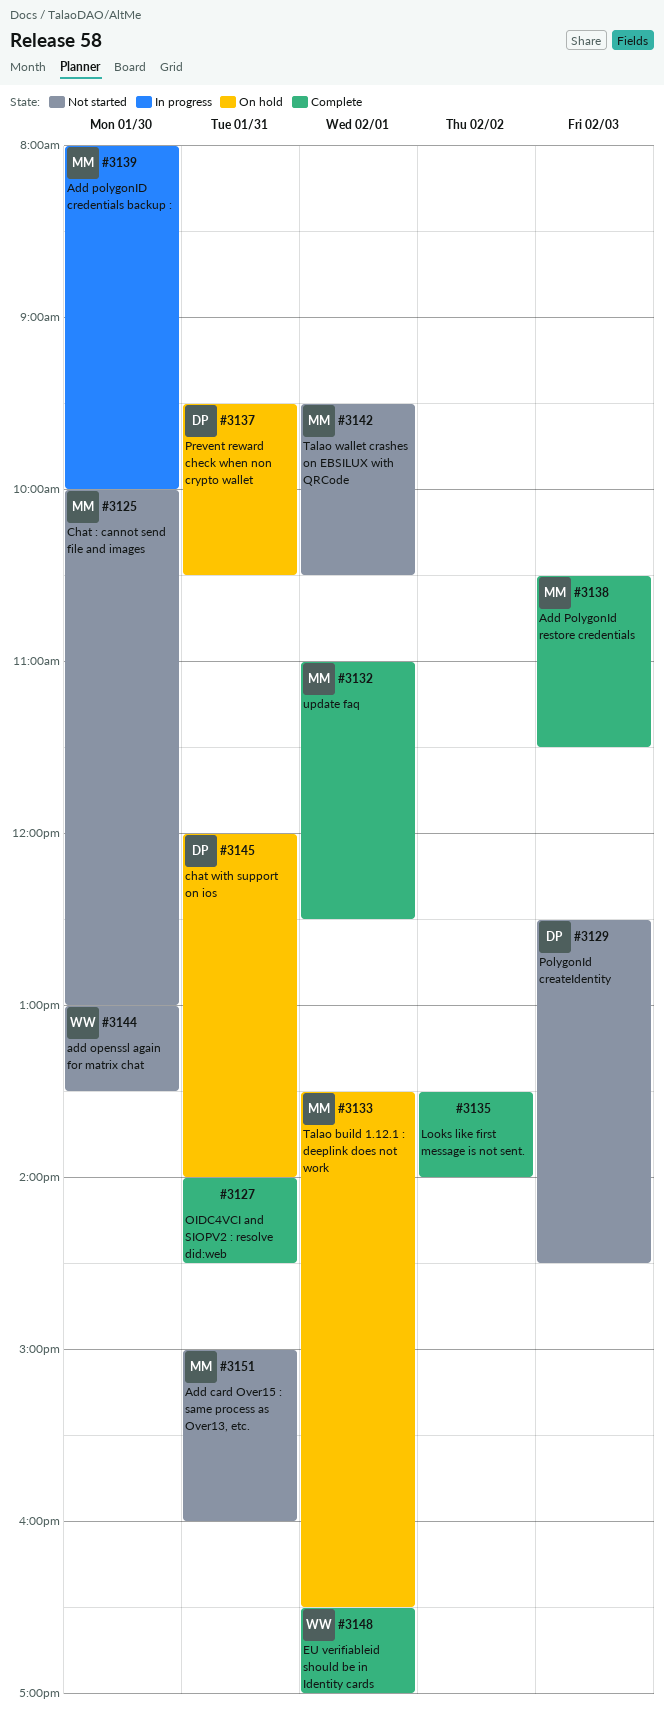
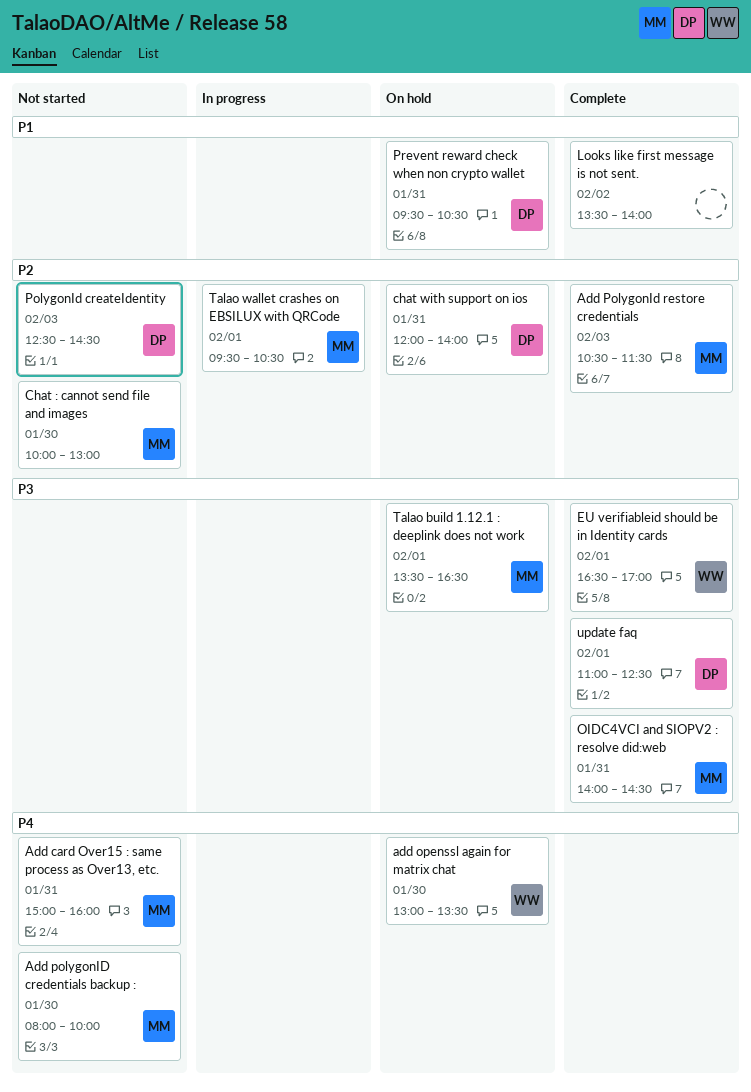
add openssl again for matrix chat, status: Not started -> On hold
Add polygonID credentials backup :, status: In progress -> Not started
OIDC4VCI and SIOPV2 : resolve did:web, owner: none -> MM
Talao wallet crashes on EBSILUX with QRCode, status: Not started -> In progress
update faq, owner: MM -> DP

